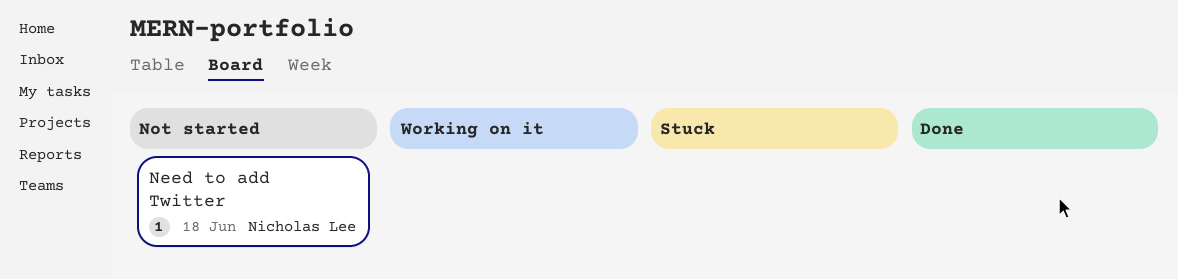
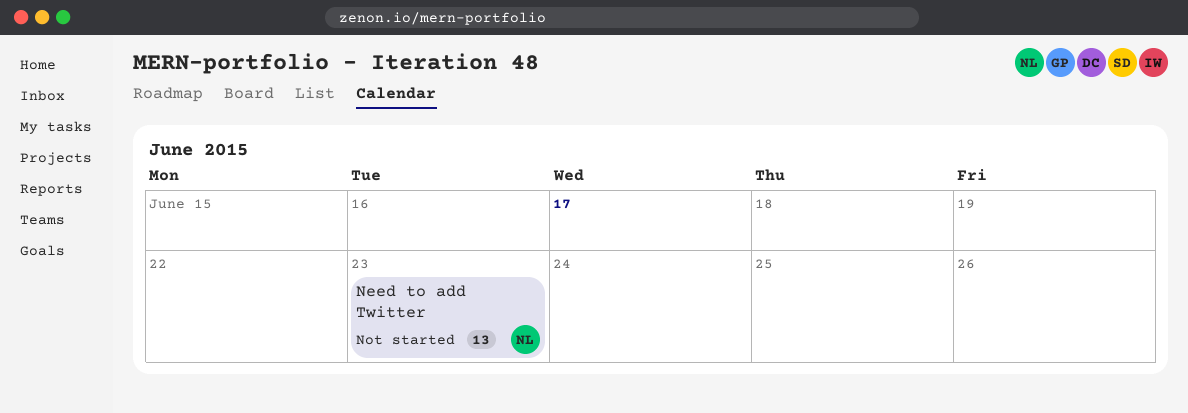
Need to add Twitter, estimate: 1 -> 13
Need to add Twitter, due: Jun 18 -> Jun 23

